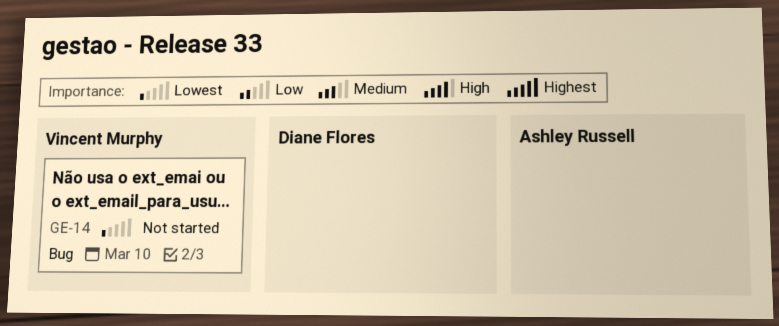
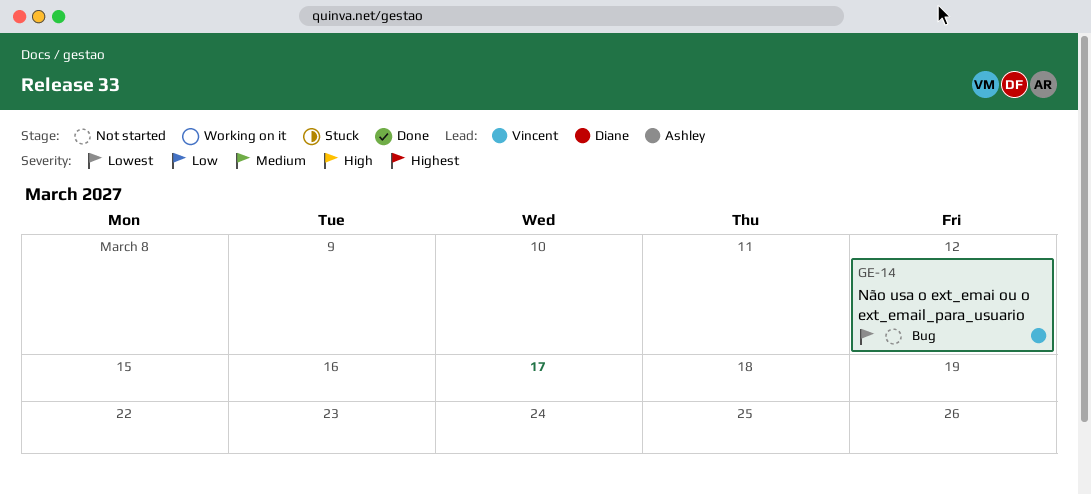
GE-14, due: Mar 10 -> Mar 12

